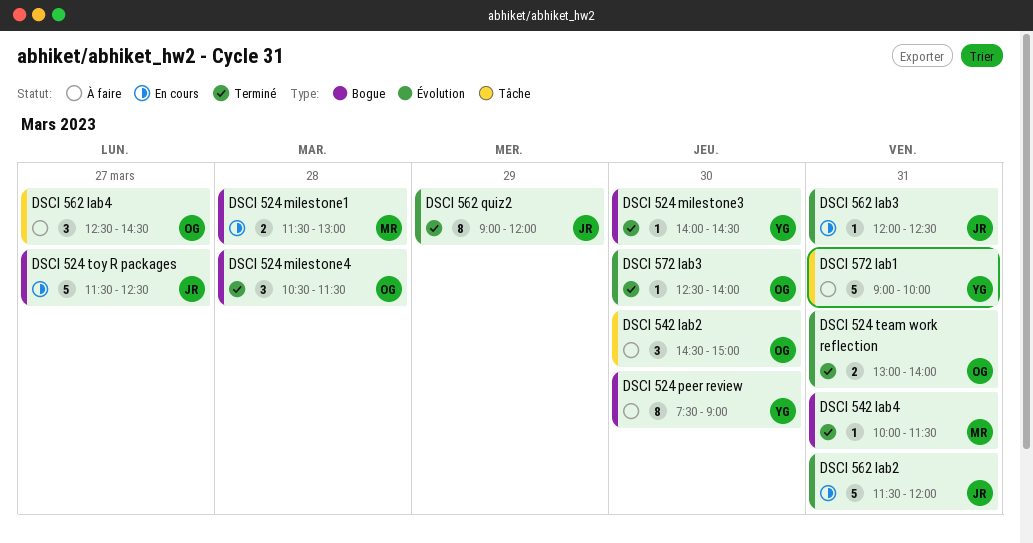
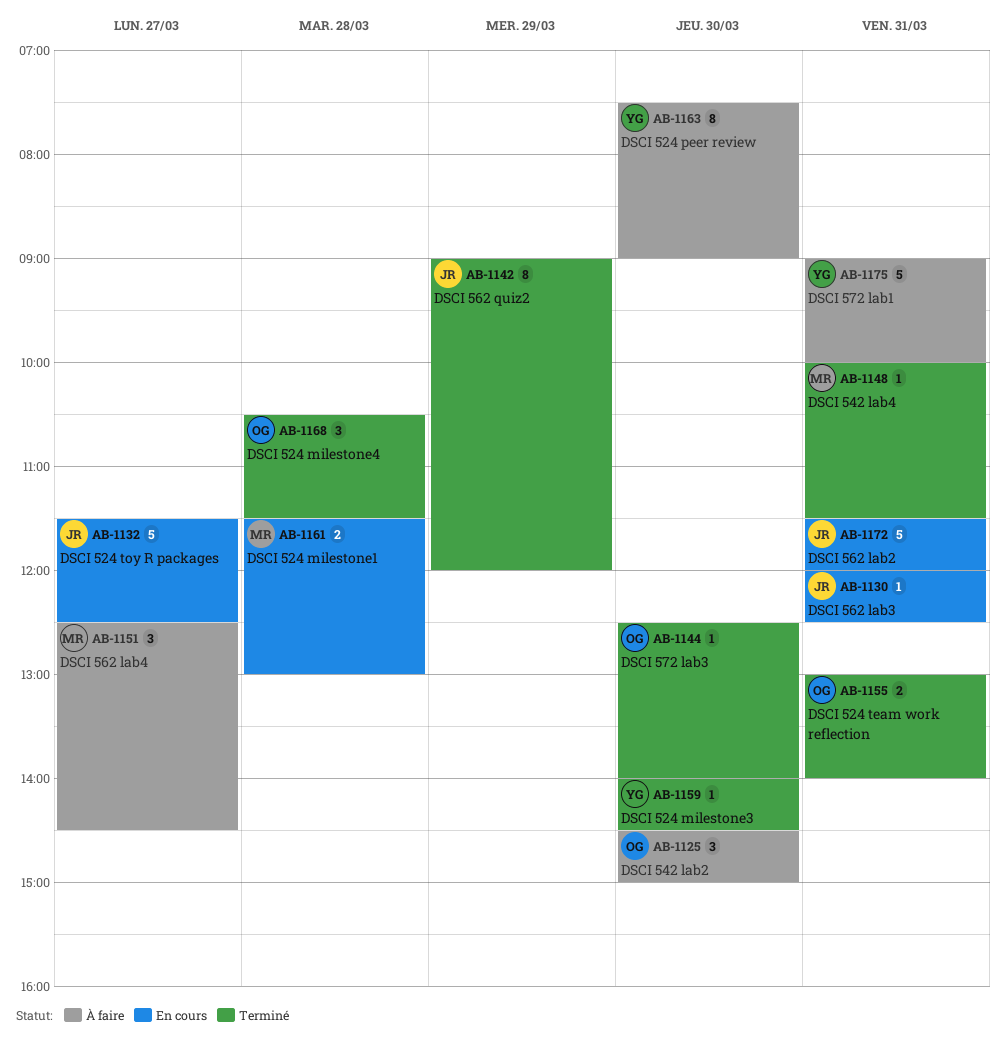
DSCI 562 lab4, owner: OG -> MR

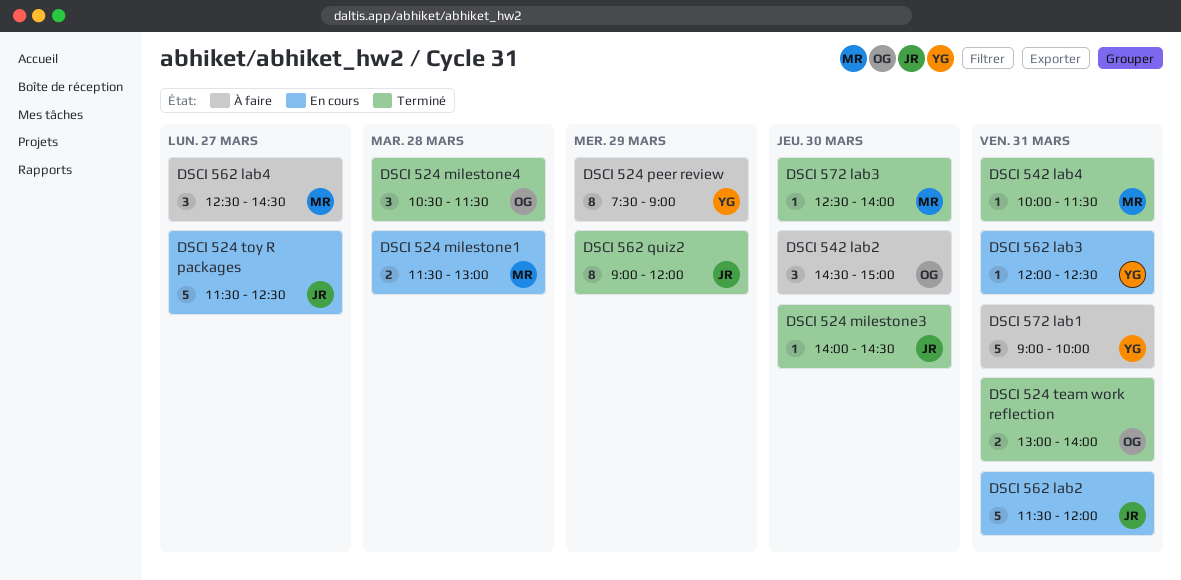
DSCI 524 milestone3, owner: YG -> JR
DSCI 524 peer review, day: Mar 30 -> Mar 29
DSCI 562 lab3, owner: JR -> YG
DSCI 572 lab3, owner: OG -> MR

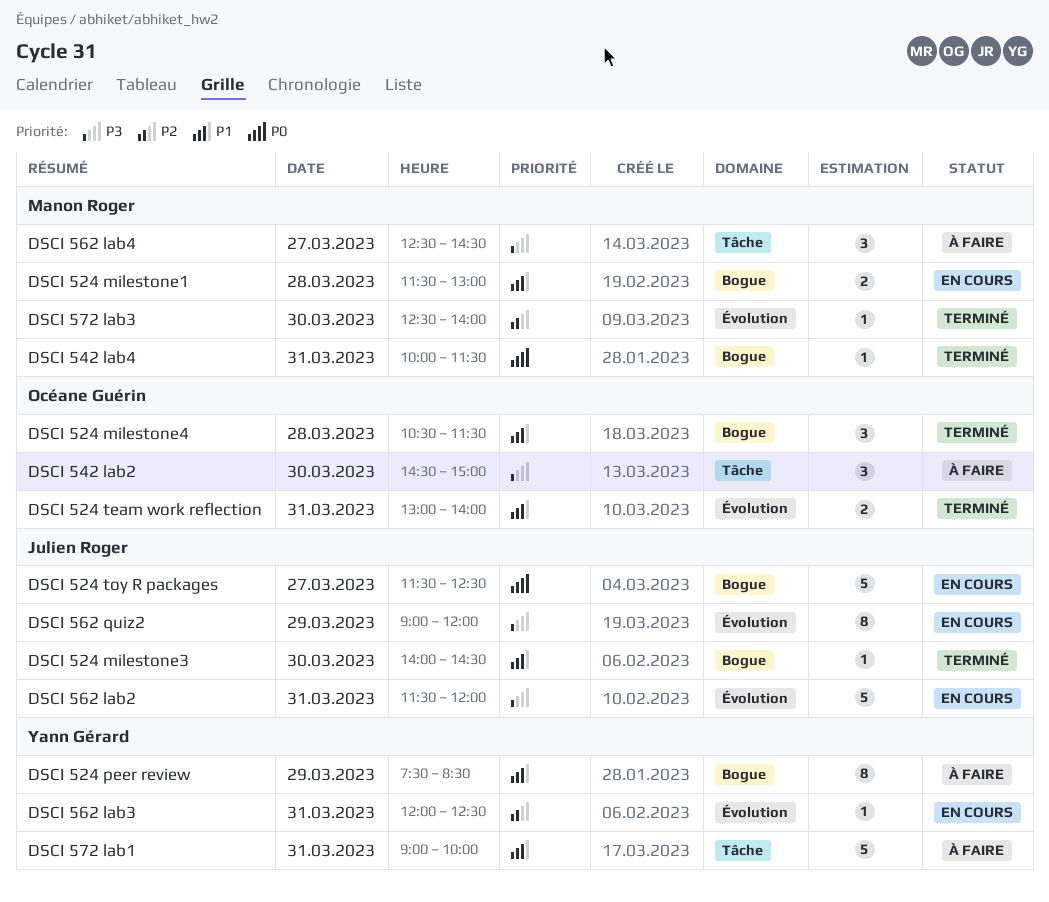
DSCI 524 peer review, ends: 09:00 -> 08:30
DSCI 562 quiz2, status: Terminé -> En cours

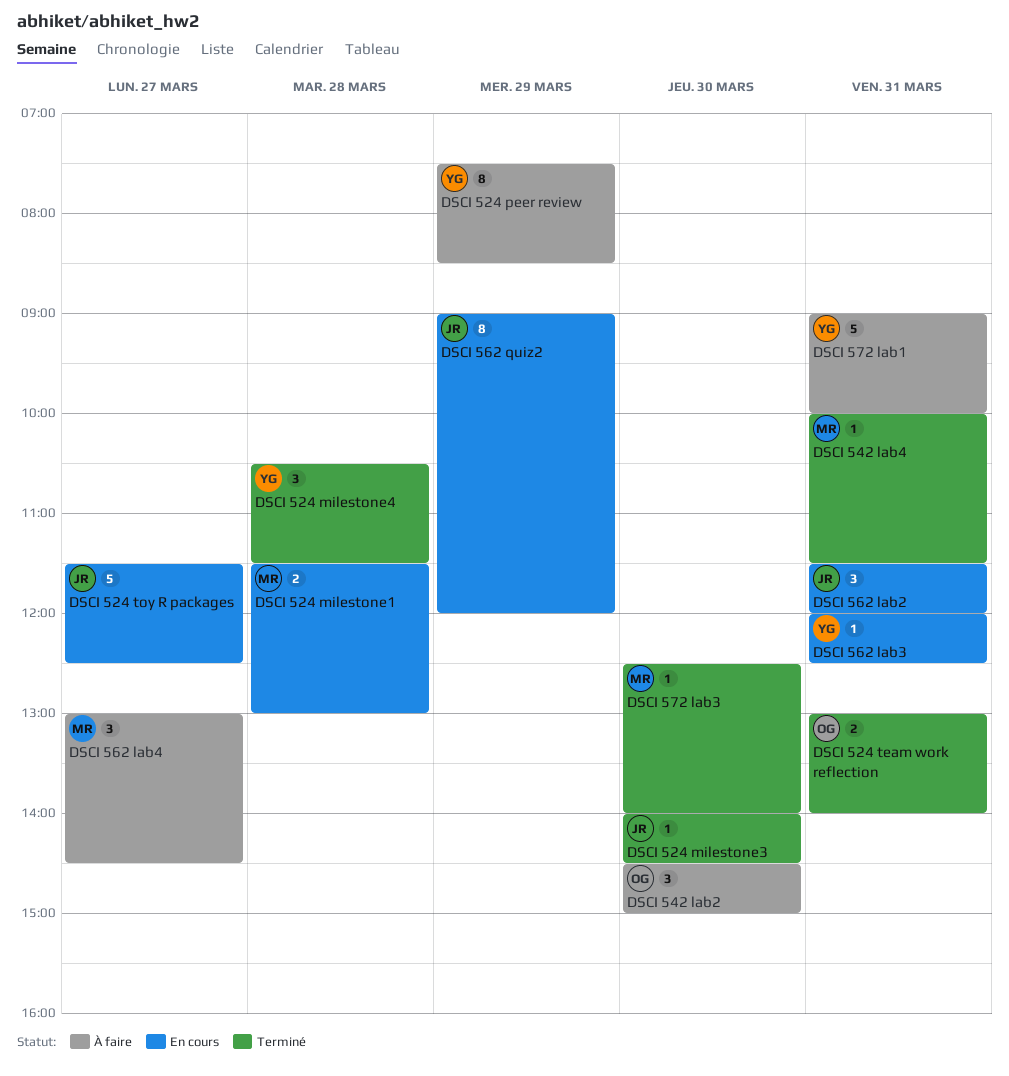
DSCI 524 milestone4, owner: Océane Guérin -> Yann Gérard
DSCI 562 lab2, estimate: 5 -> 3
DSCI 562 lab4, begins: 12:30 -> 13:00

